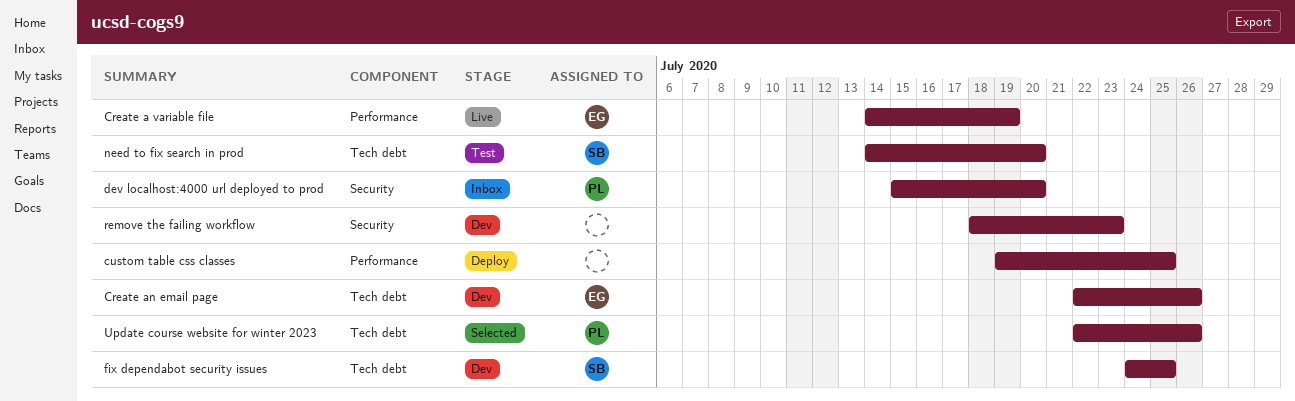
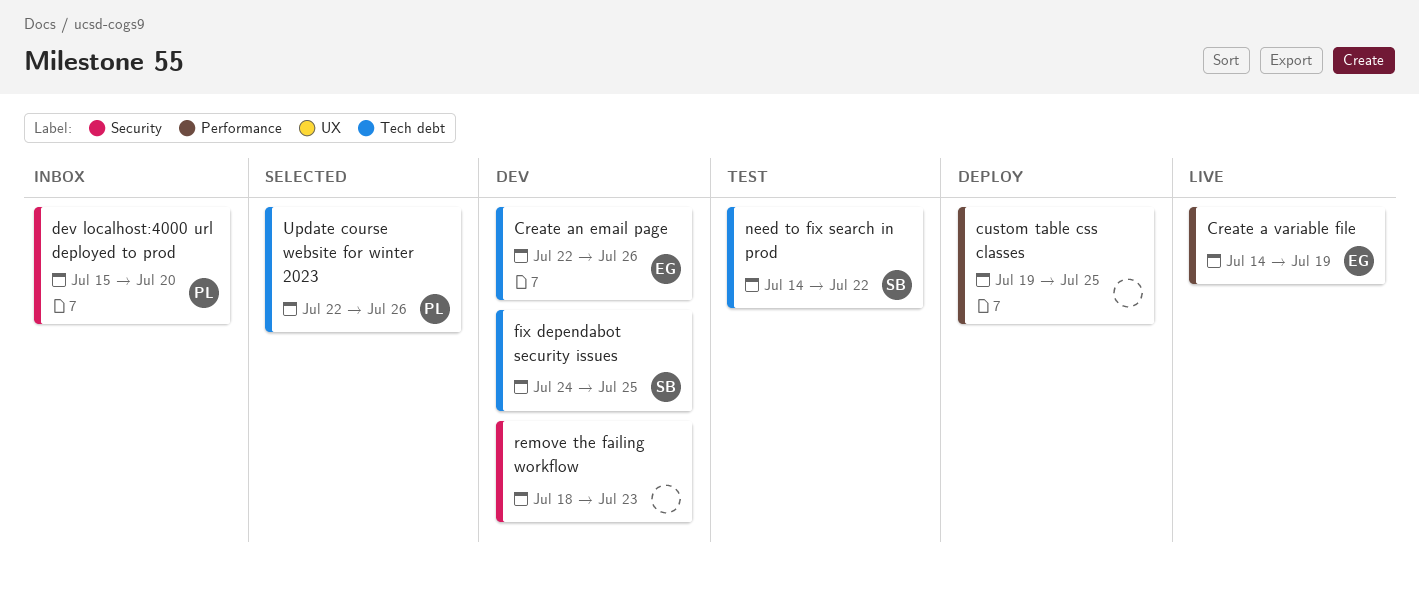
need to fix search in prod, due: Jul 20 -> Jul 22

